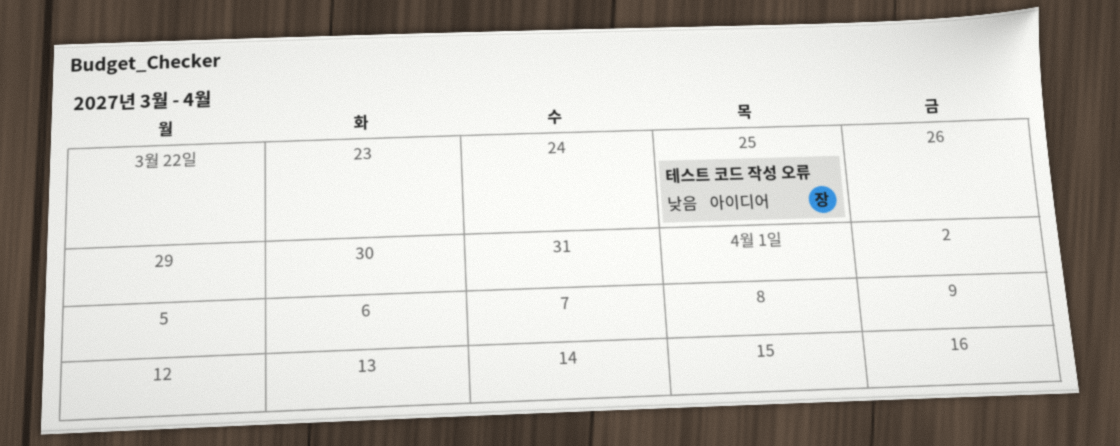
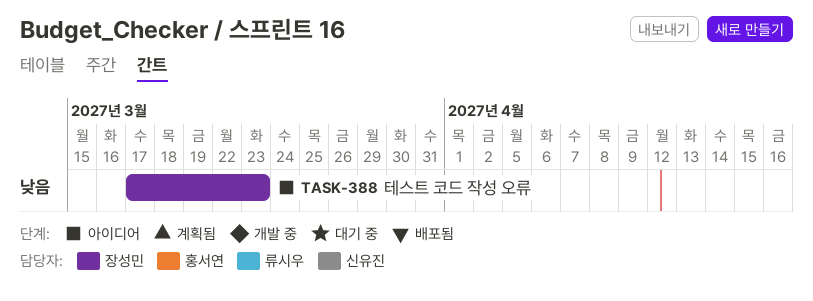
테스트 코드 작성 오류, due: Mar 25 -> Mar 23

